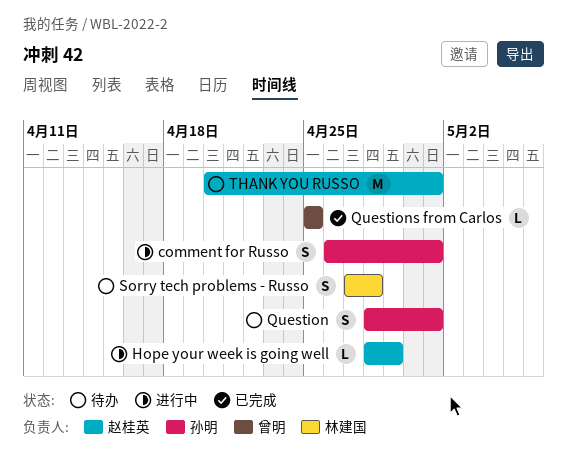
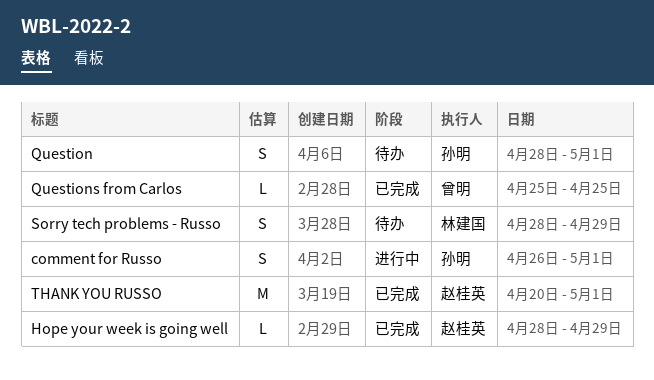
Hope your week is going well, status: 进行中 -> 已完成
Sorry tech problems - Russo, start: Apr 27 -> Apr 28
Sorry tech problems - Russo, due: Apr 28 -> Apr 29
THANK YOU RUSSO, status: 待办 -> 已完成

